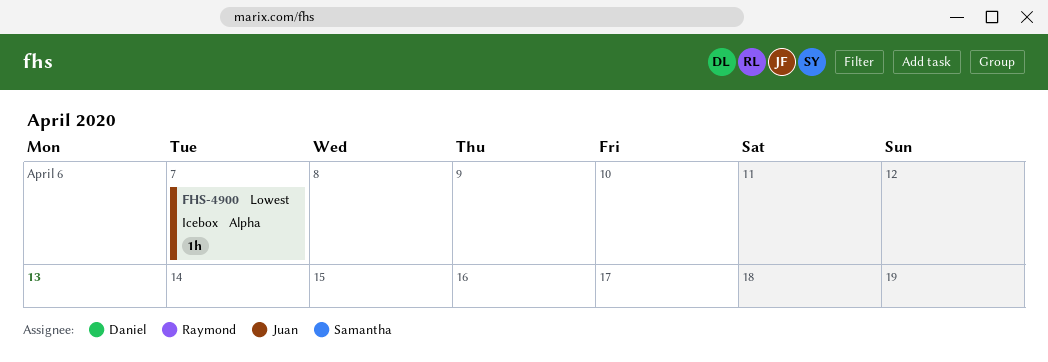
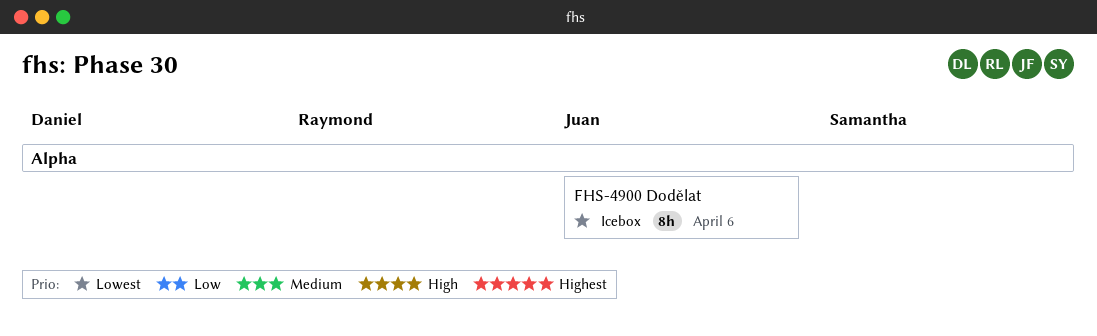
FHS-4900, estimate: 1h -> 8h
FHS-4900, due: Apr 7 -> Apr 6

